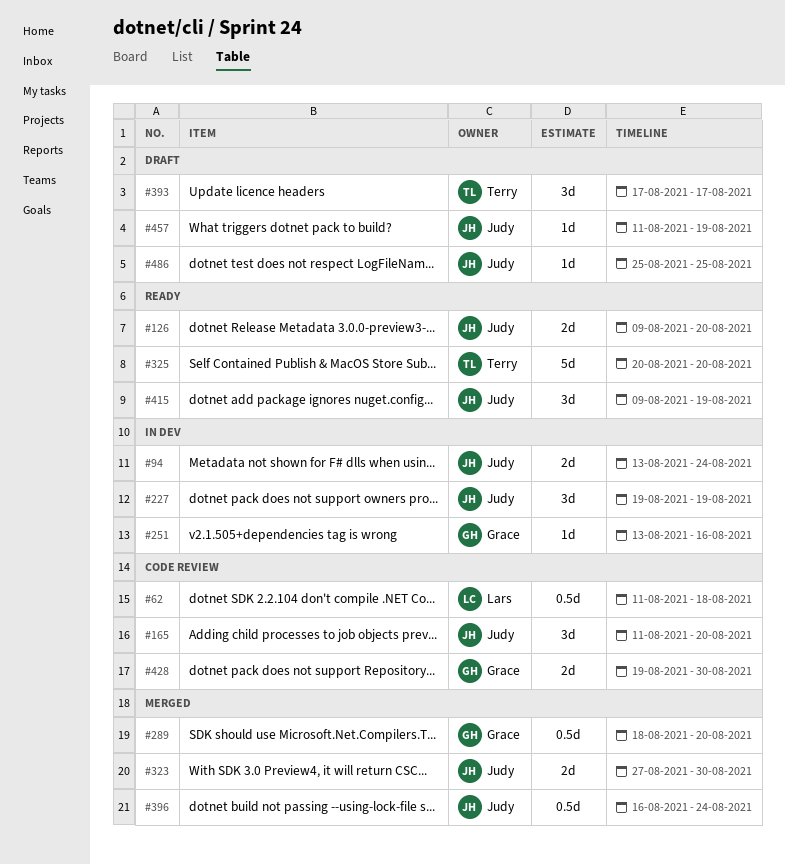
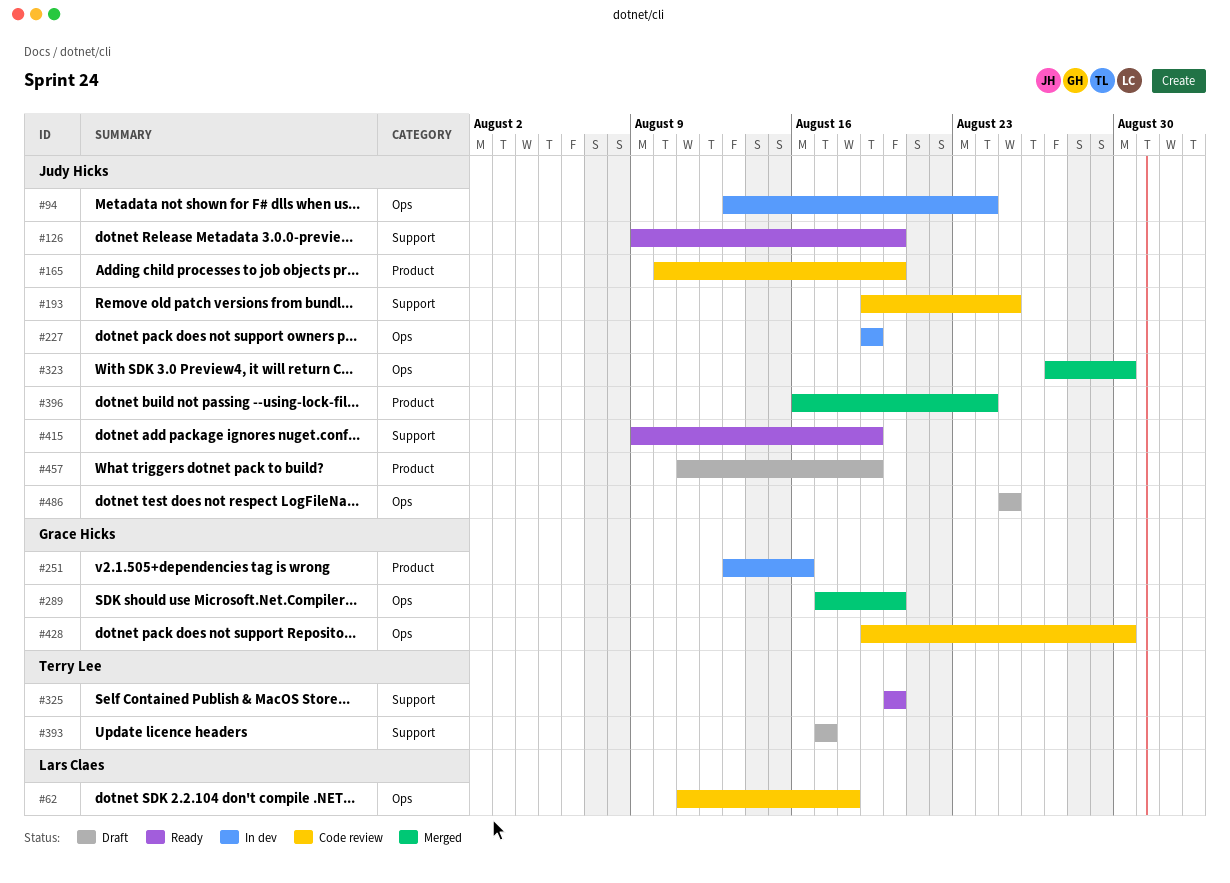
#165, start: Aug 11 -> Aug 10
#193: none -> present
#289, start: Aug 18 -> Aug 17

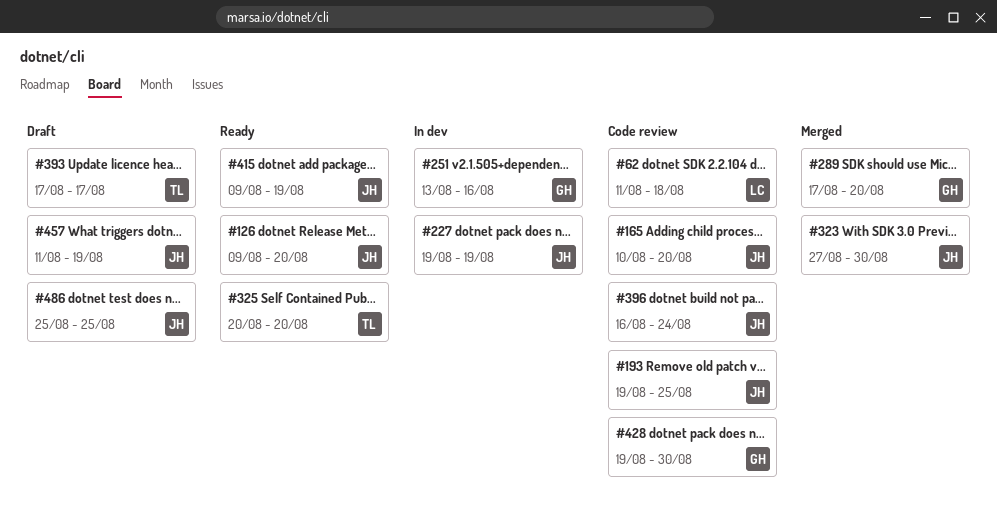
#94: present -> none
#396, status: Merged -> Code review

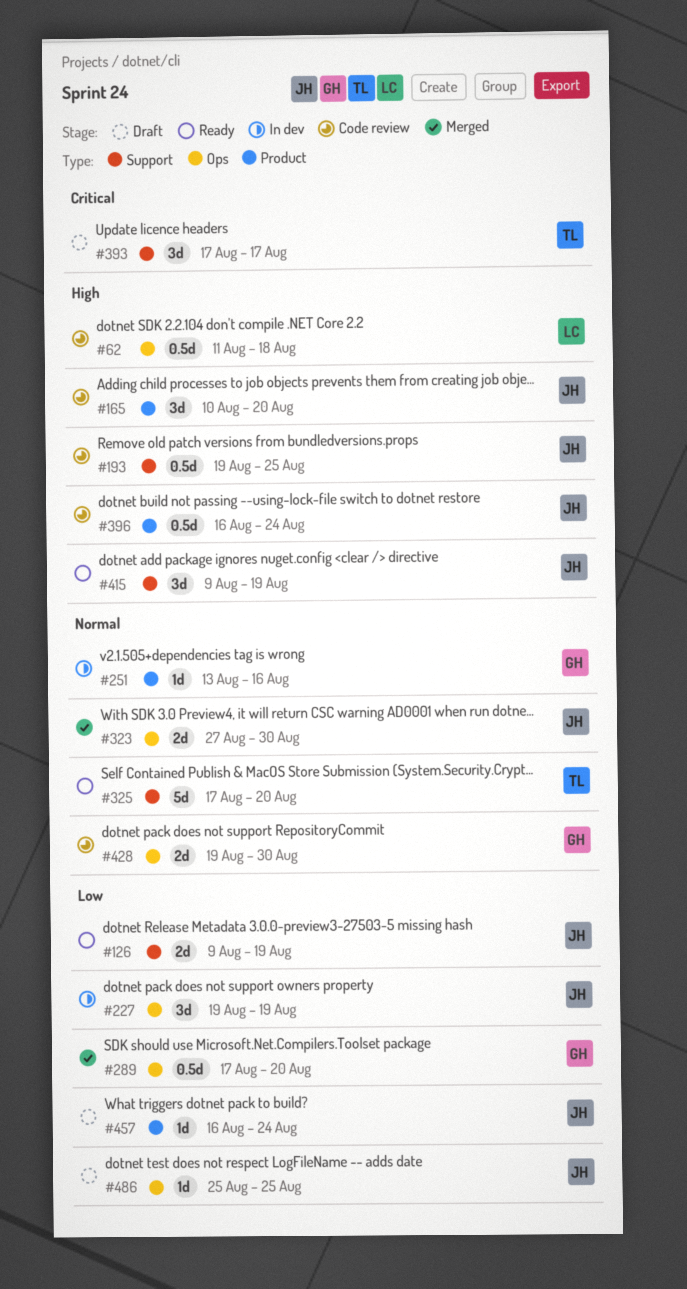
#126, due: Aug 20 -> Aug 19
#325, start: Aug 20 -> Aug 17
#457, start: Aug 11 -> Aug 16
#457, due: Aug 19 -> Aug 24

